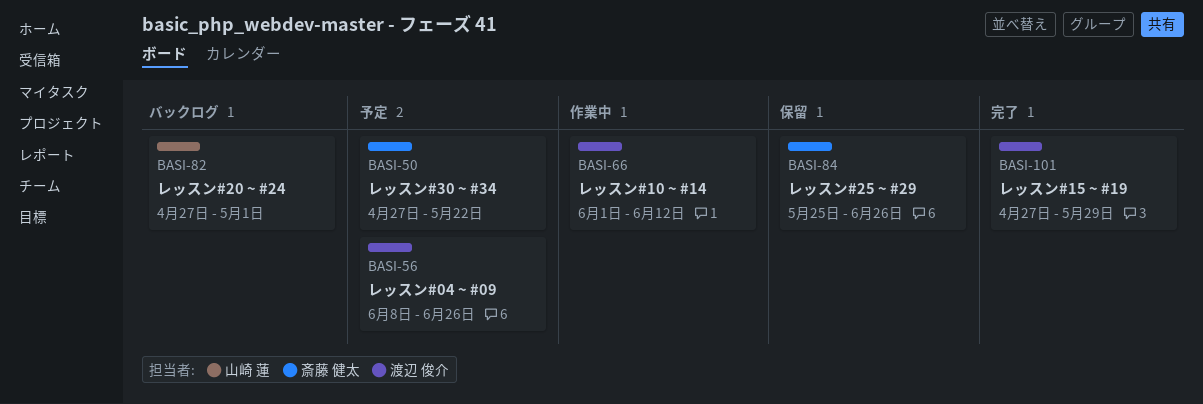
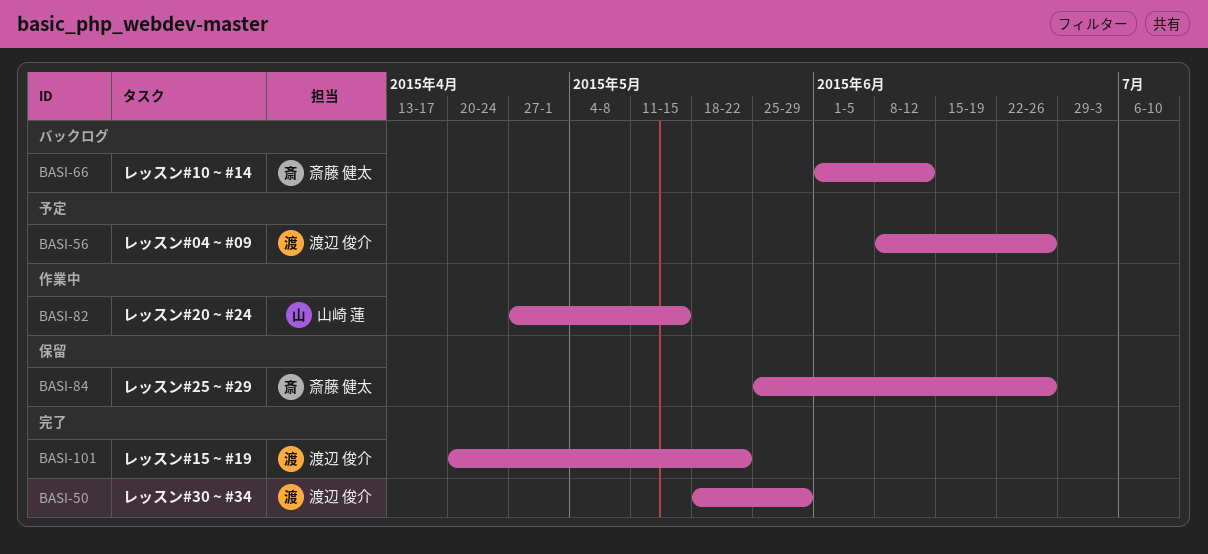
BASI-50, status: 予定 -> 完了
BASI-50, owner: 斎藤 健太 -> 渡辺 俊介
BASI-50, start: Apr 27 -> May 18
BASI-50, due: May 22 -> May 29
BASI-66, status: 作業中 -> バックログ
BASI-66, owner: 渡辺 俊介 -> 斎藤 健太
BASI-82, status: バックログ -> 作業中
BASI-82, due: May 1 -> May 15
BASI-101, start: Apr 27 -> Apr 20
BASI-101, due: May 29 -> May 22

